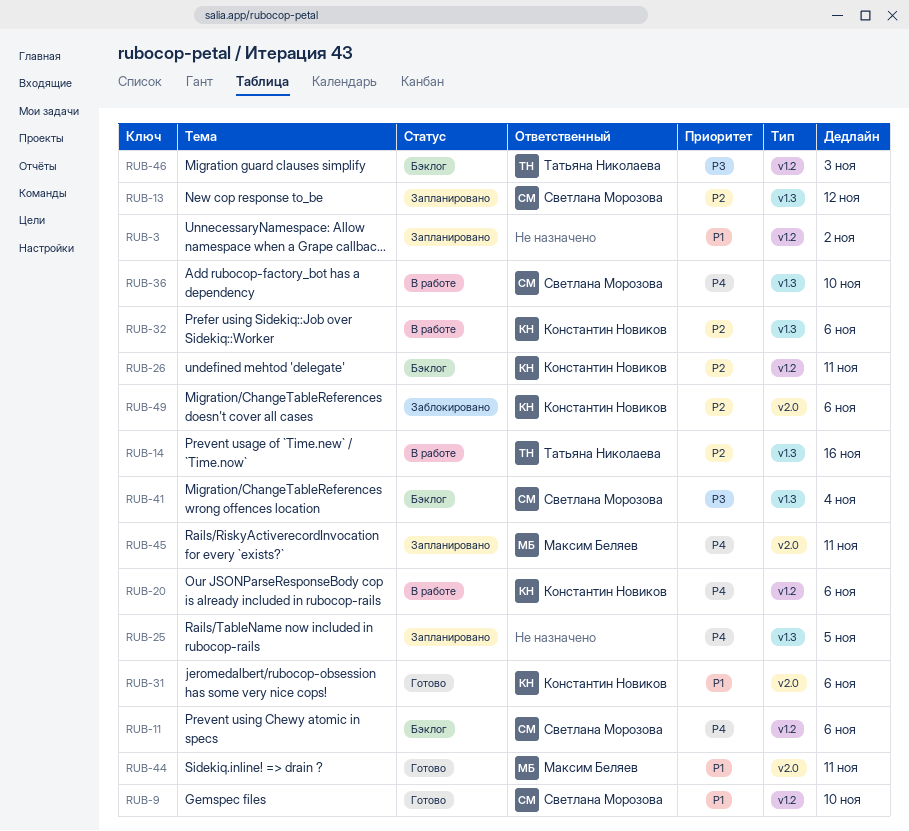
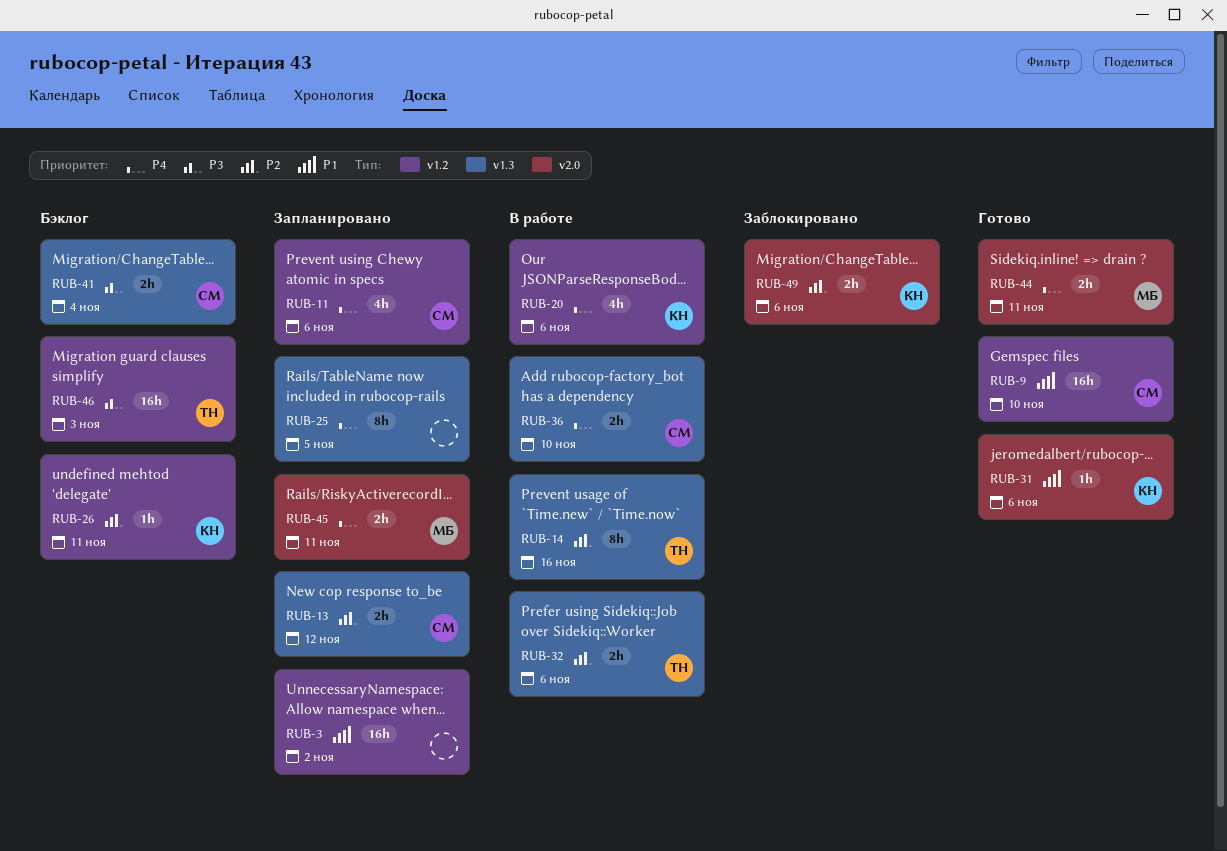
RUB-11, status: Бэклог -> Запланировано
RUB-32, owner: Константин Новиков -> Татьяна Николаева
RUB-44, priority: P1 -> P4

